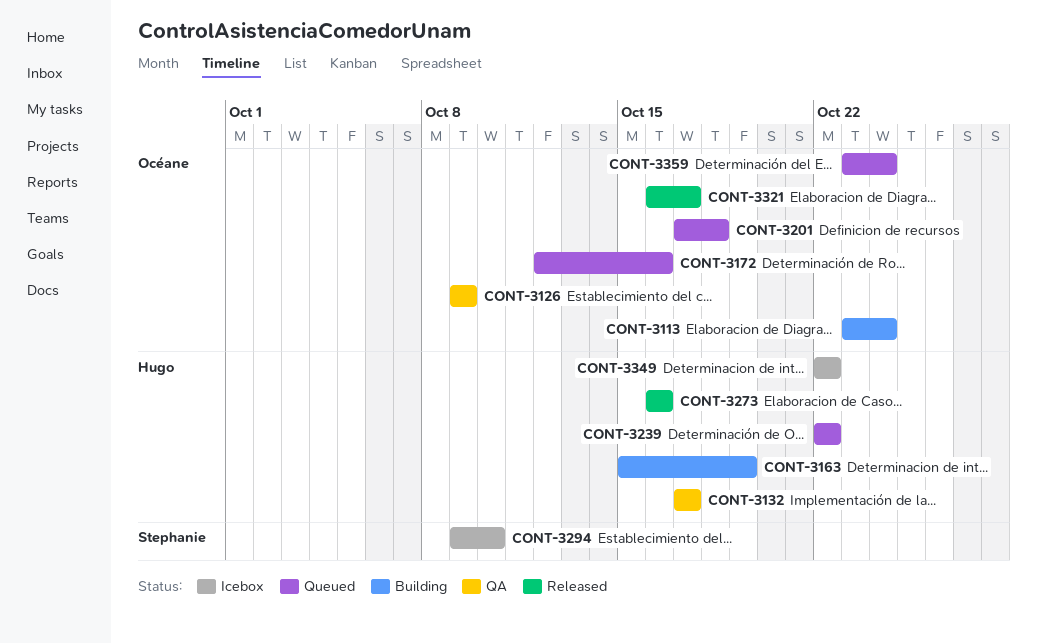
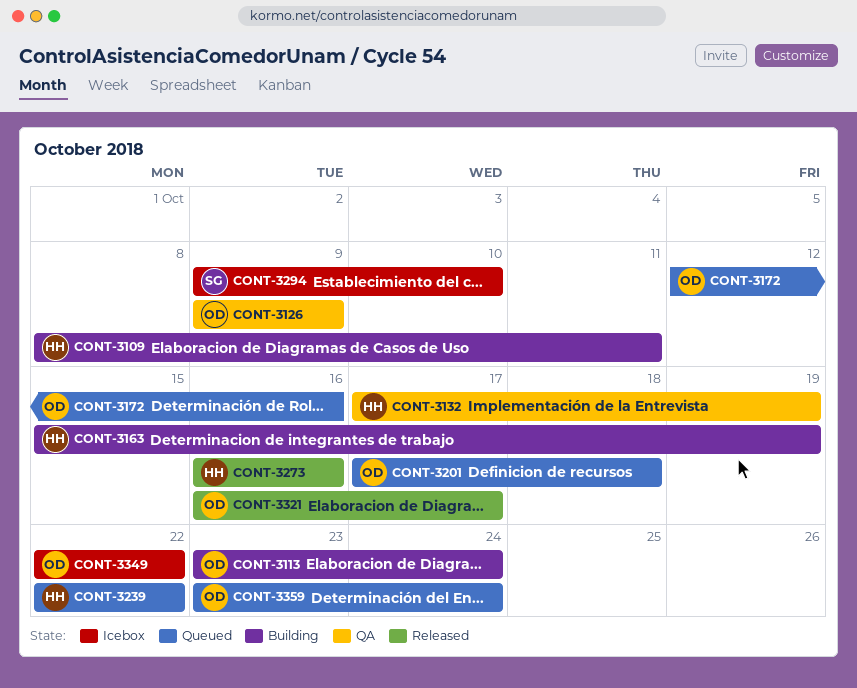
CONT-3109: none -> present
CONT-3132, due: Oct 17 -> Oct 19
CONT-3349, owner: Hugo -> Océane

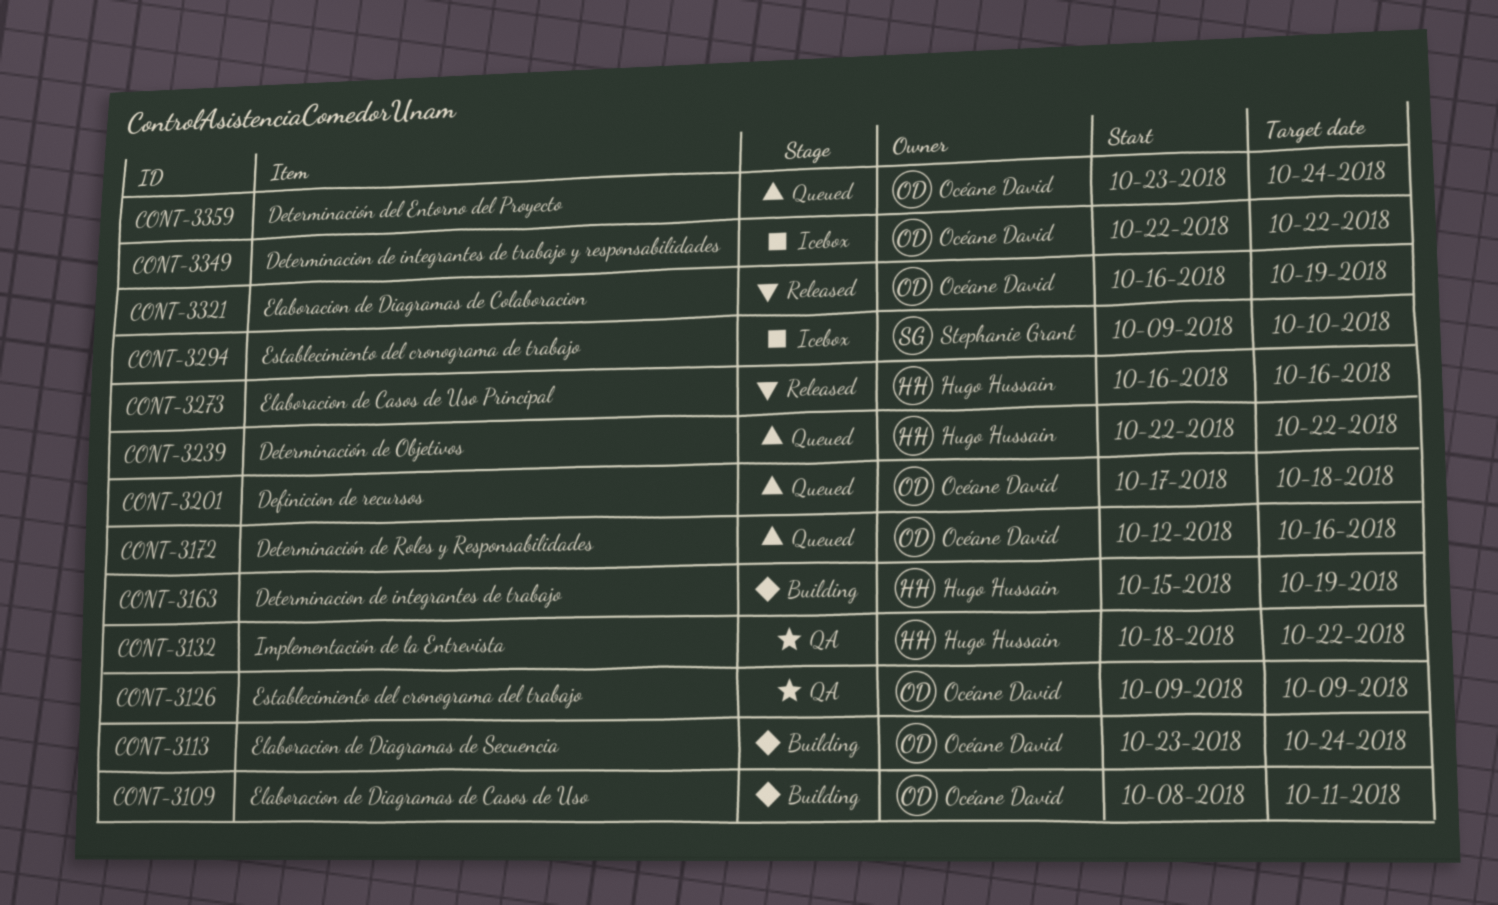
CONT-3109, owner: Hugo Hussain -> Océane David
CONT-3132, start: Oct 17 -> Oct 18
CONT-3132, due: Oct 19 -> Oct 22
CONT-3321, due: Oct 17 -> Oct 19

